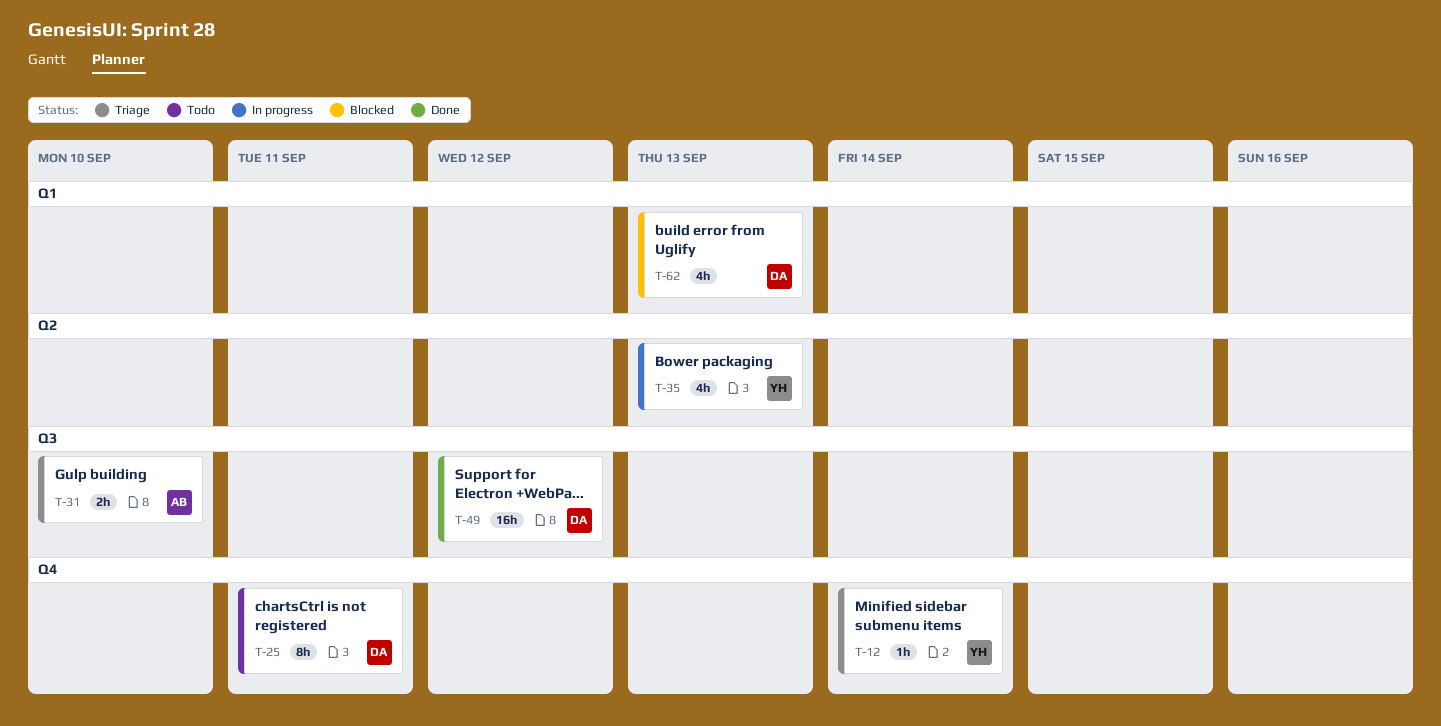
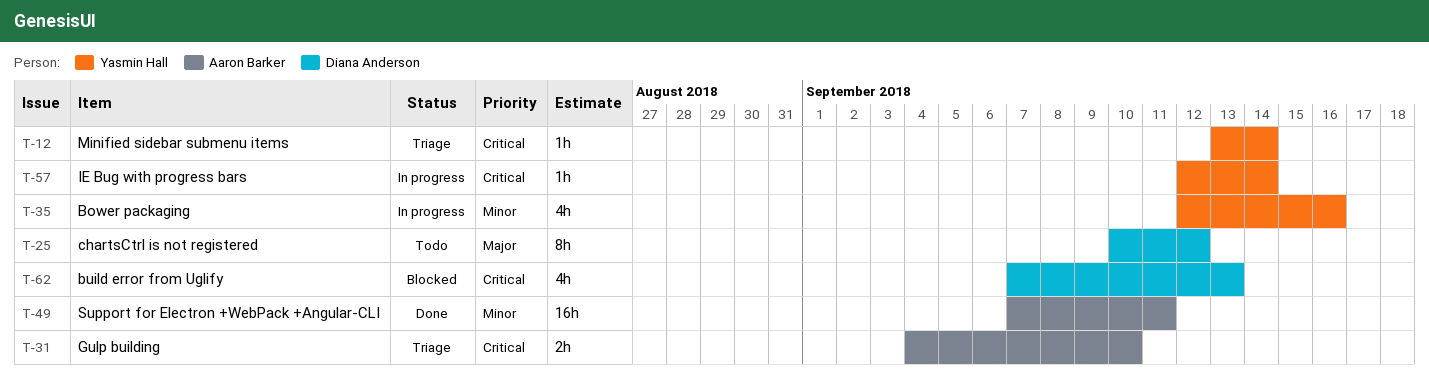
T-25, due: Sep 11 -> Sep 12
T-35, due: Sep 13 -> Sep 16
T-49, owner: Diana Anderson -> Aaron Barker
T-49, due: Sep 12 -> Sep 11
T-57: none -> present

